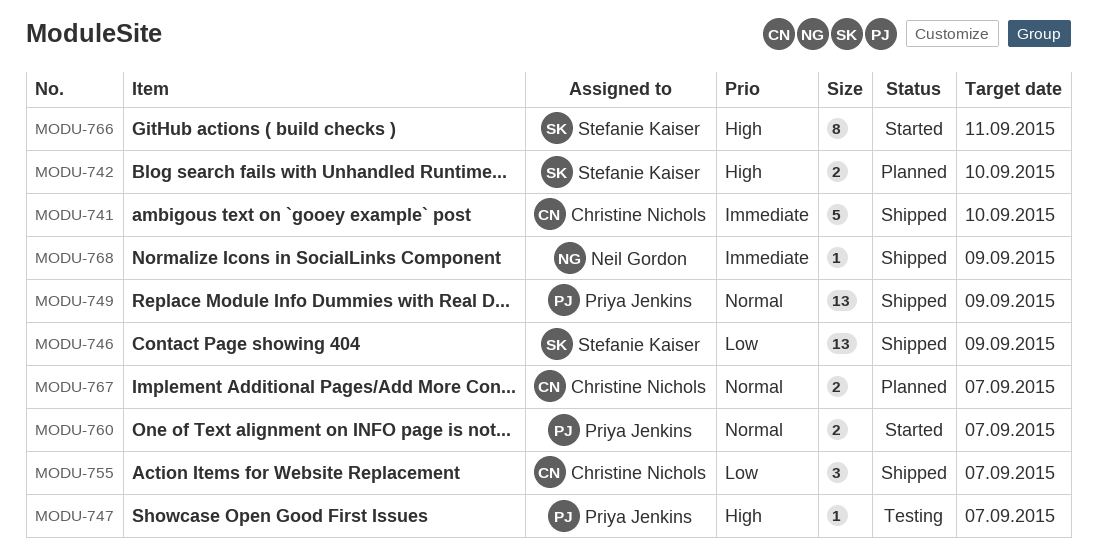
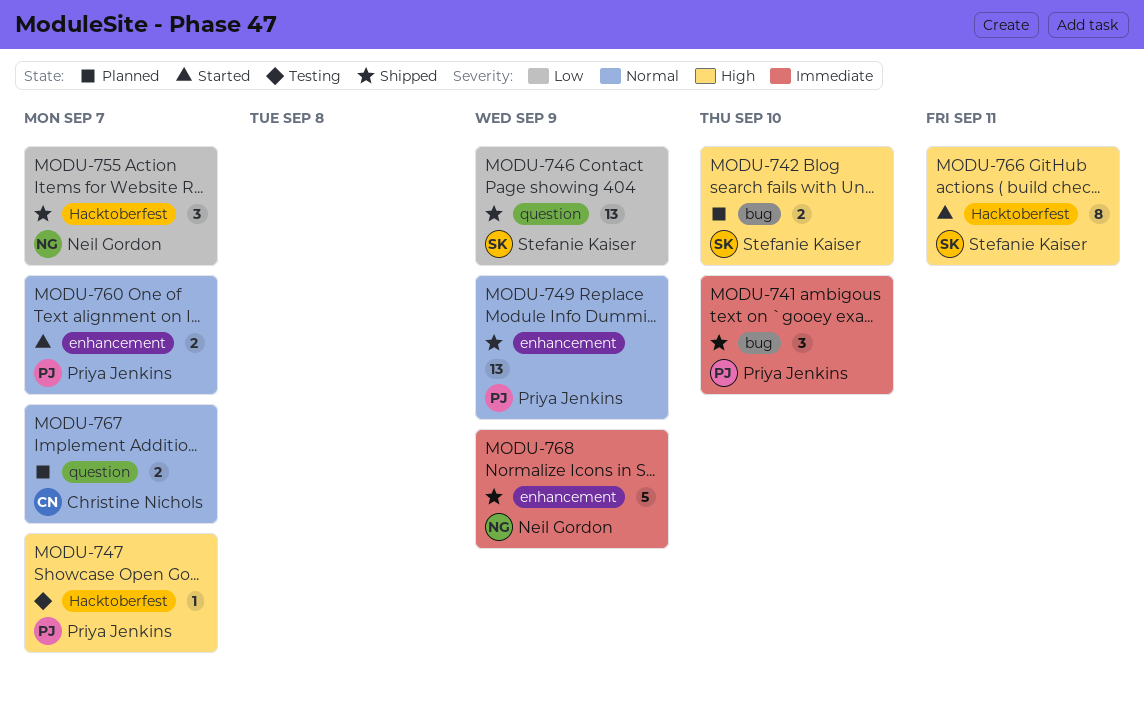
MODU-741, owner: Christine Nichols -> Priya Jenkins
MODU-741, estimate: 5 -> 3
MODU-755, owner: Christine Nichols -> Neil Gordon
MODU-768, estimate: 1 -> 5

